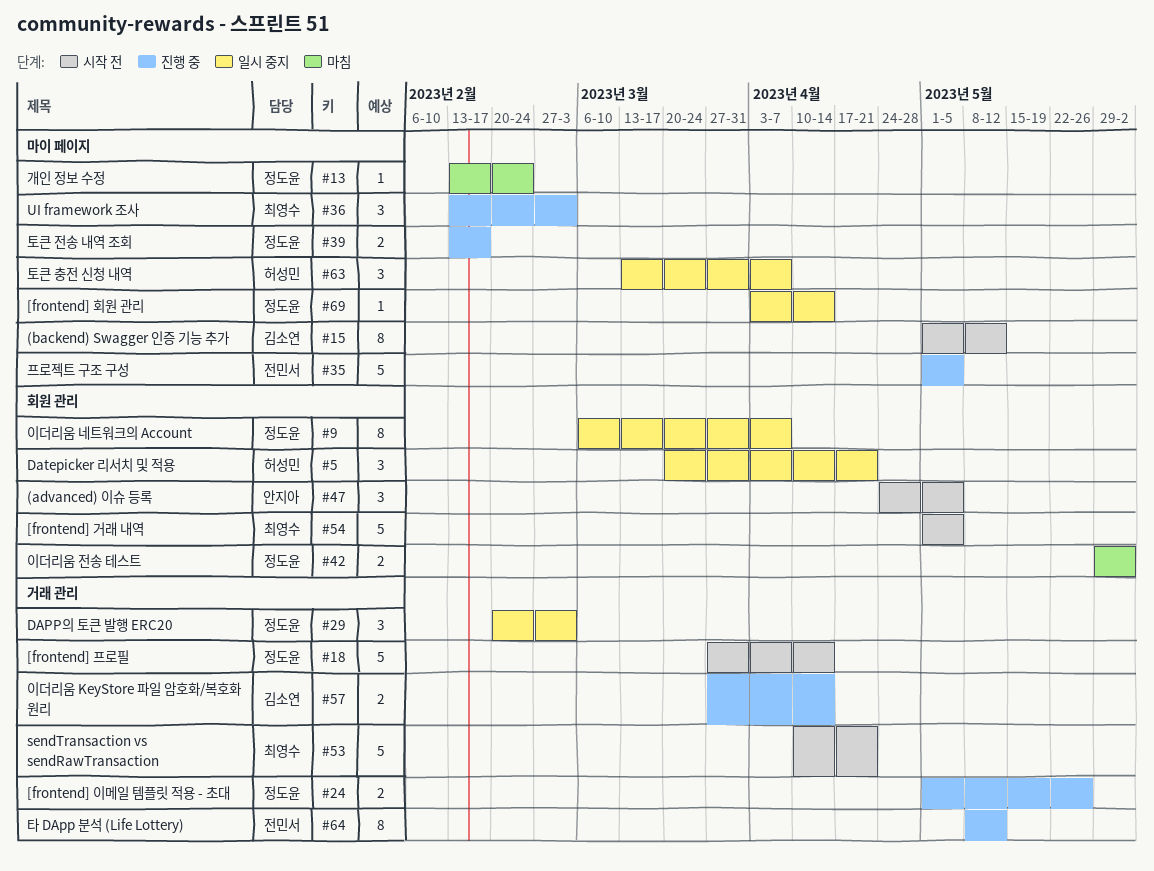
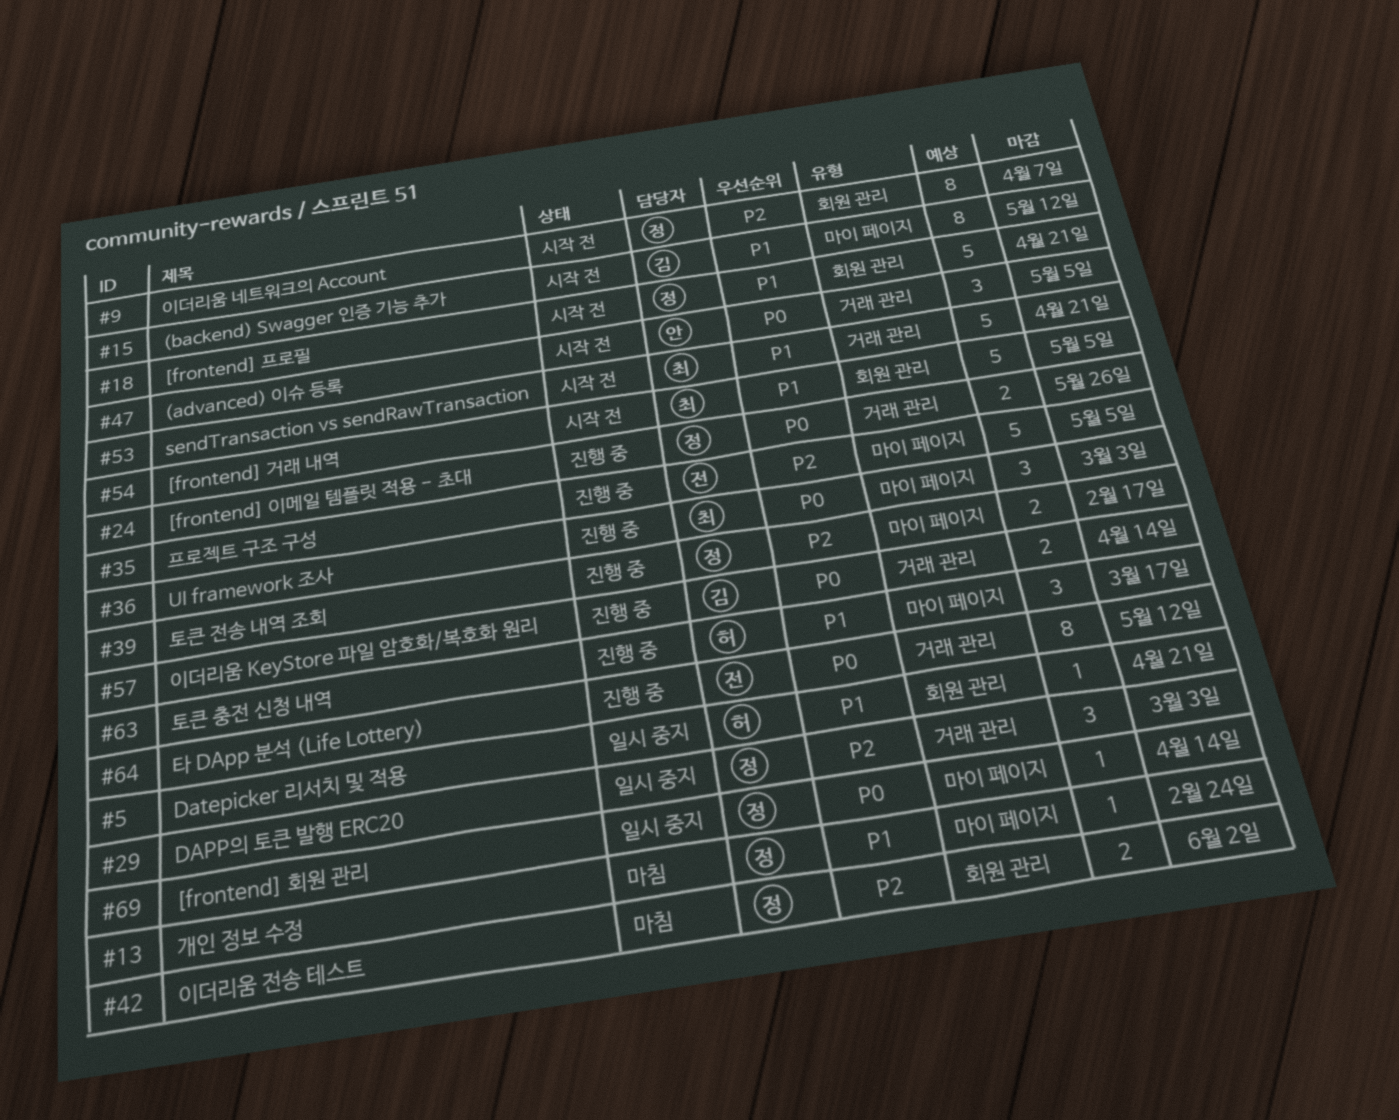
#5, estimate: 3 -> 1
#9, status: 일시 중지 -> 시작 전
#18, label: 거래 관리 -> 회원 관리
#18, due: Apr 14 -> Apr 21
#47, label: 회원 관리 -> 거래 관리
#63, status: 일시 중지 -> 진행 중
#63, due: Apr 7 -> Mar 17

